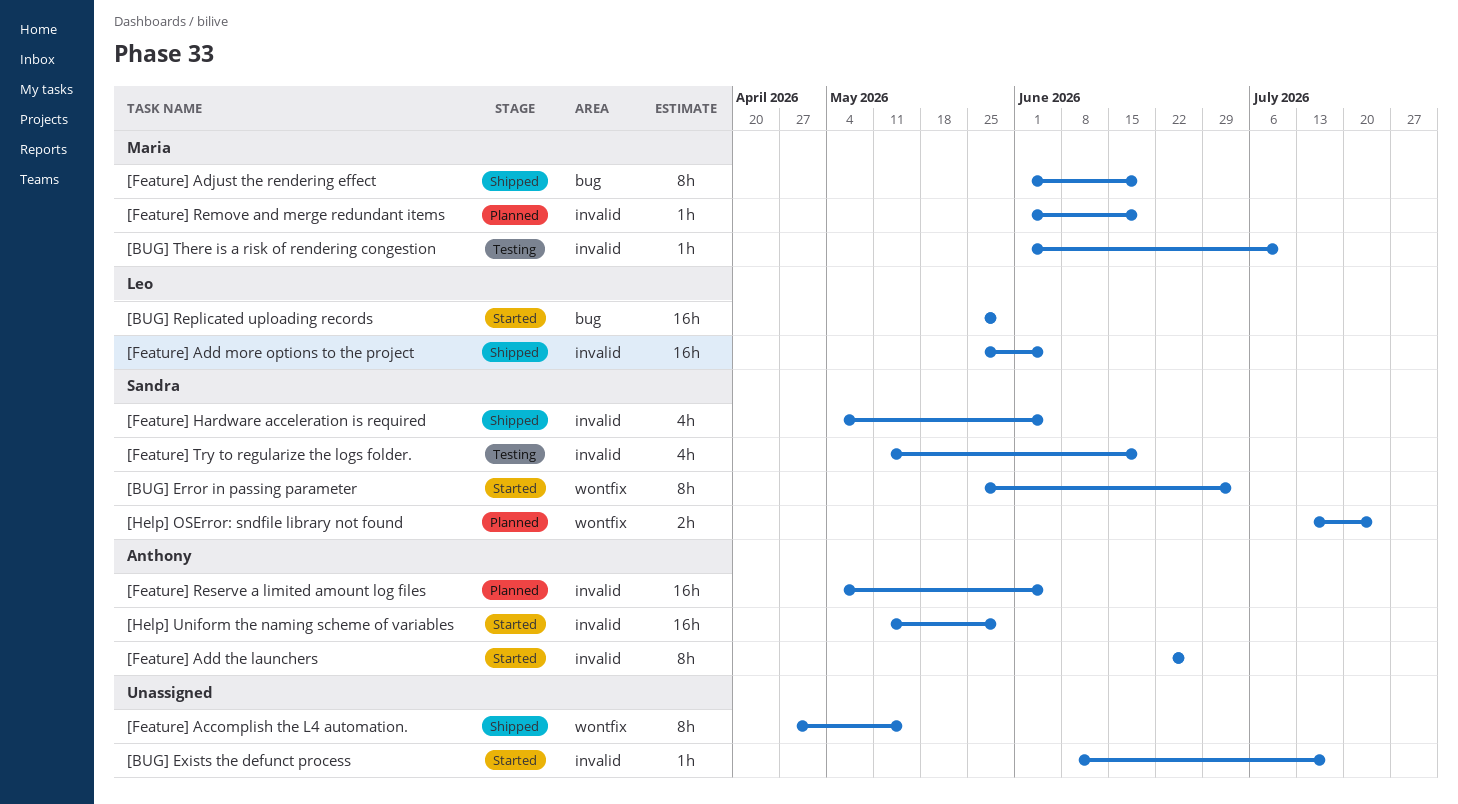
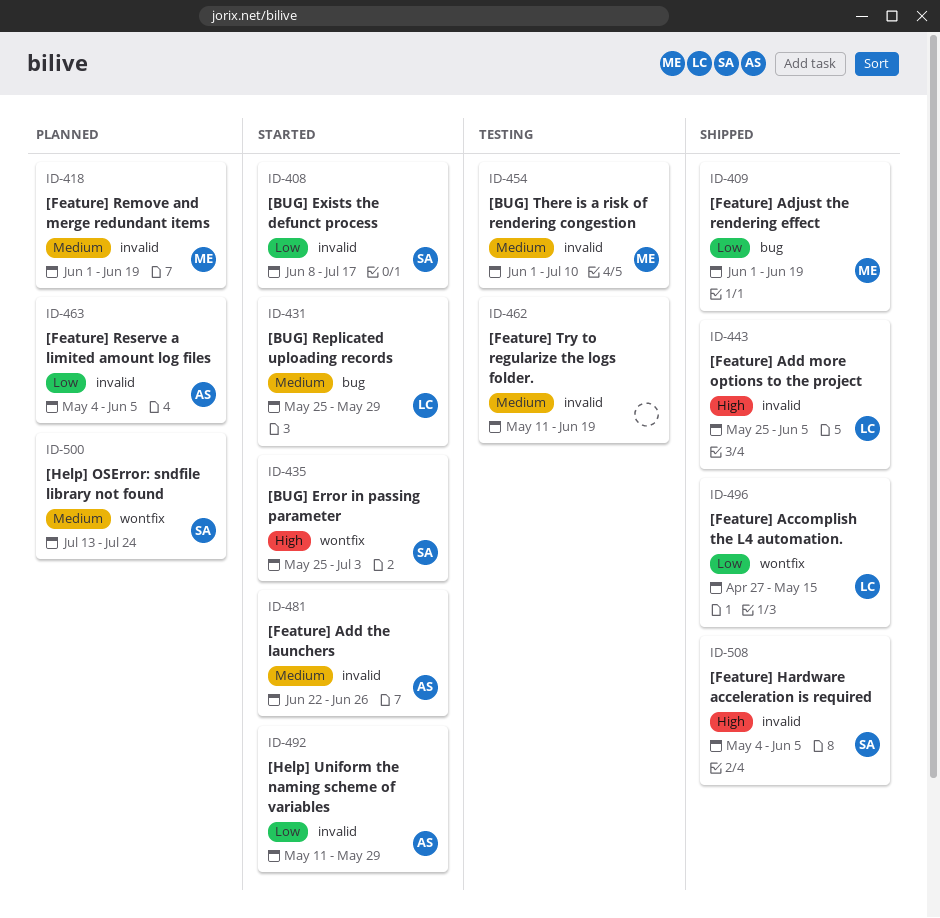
[BUG] Exists the defunct process, owner: none -> Sandra
[Feature] Accomplish the L4 automation., owner: none -> Leo
[Feature] Try to regularize the logs folder., owner: Sandra -> none

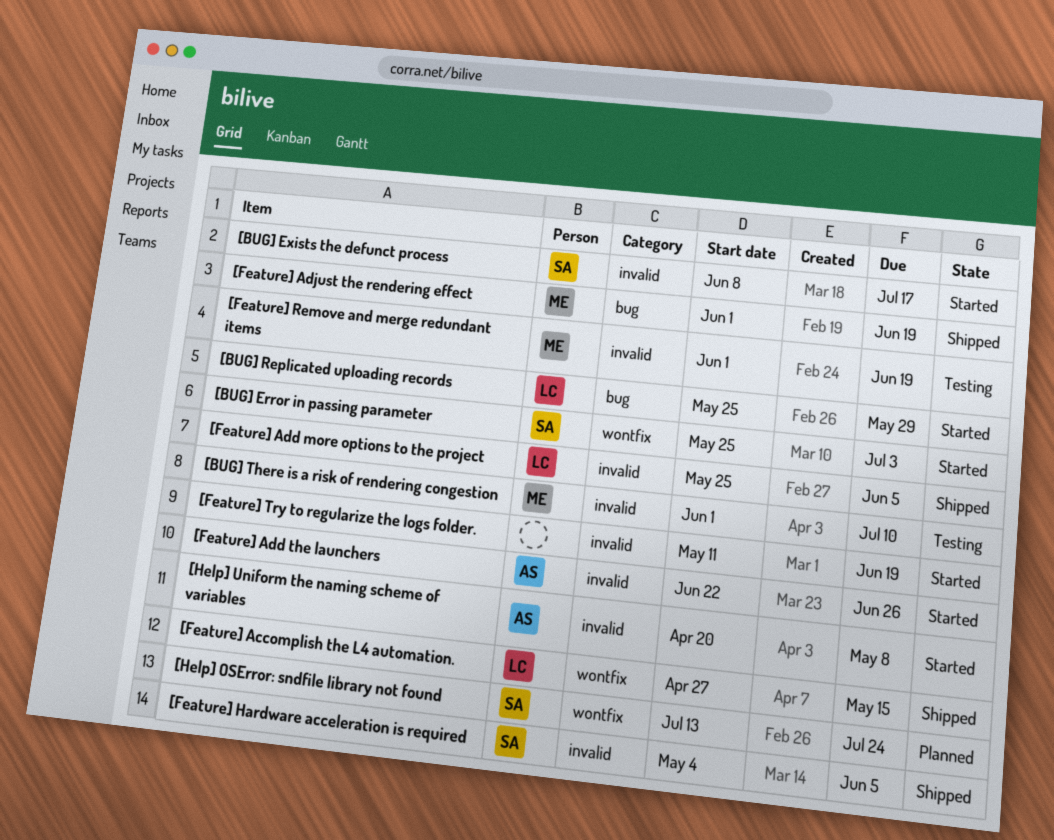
[Feature] Remove and merge redundant items, status: Planned -> Testing
[Feature] Reserve a limited amount log files: present -> none
[Feature] Try to regularize the logs folder., status: Testing -> Started
[Help] Uniform the naming scheme of variables, start: May 11 -> Apr 20
[Help] Uniform the naming scheme of variables, due: May 29 -> May 8

